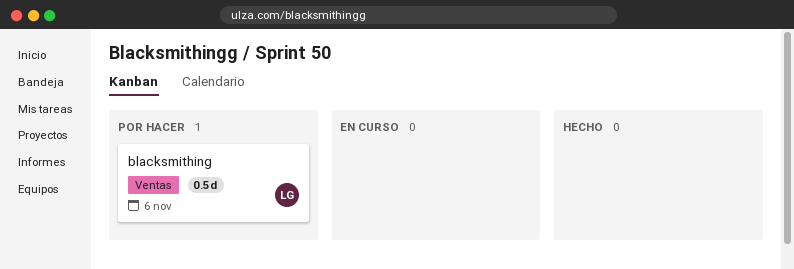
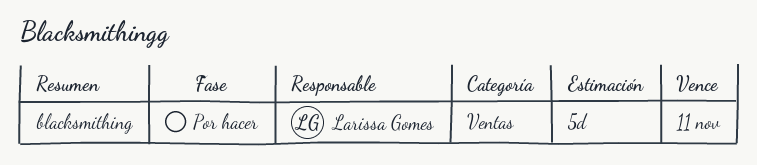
blacksmithing, estimate: 0.5d -> 5d
blacksmithing, due: Nov 6 -> Nov 11

